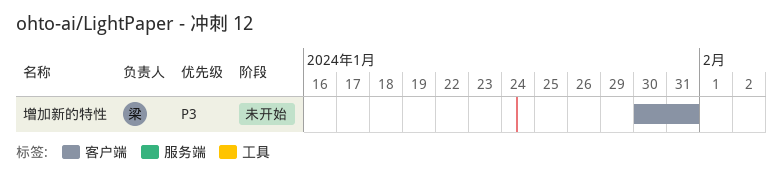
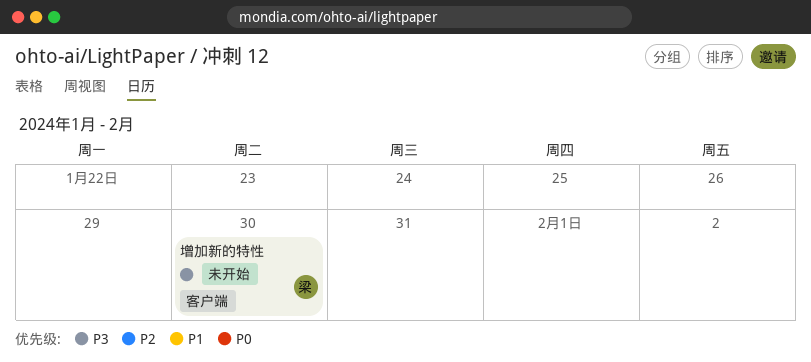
增加新的特性, due: Jan 31 -> Jan 30

